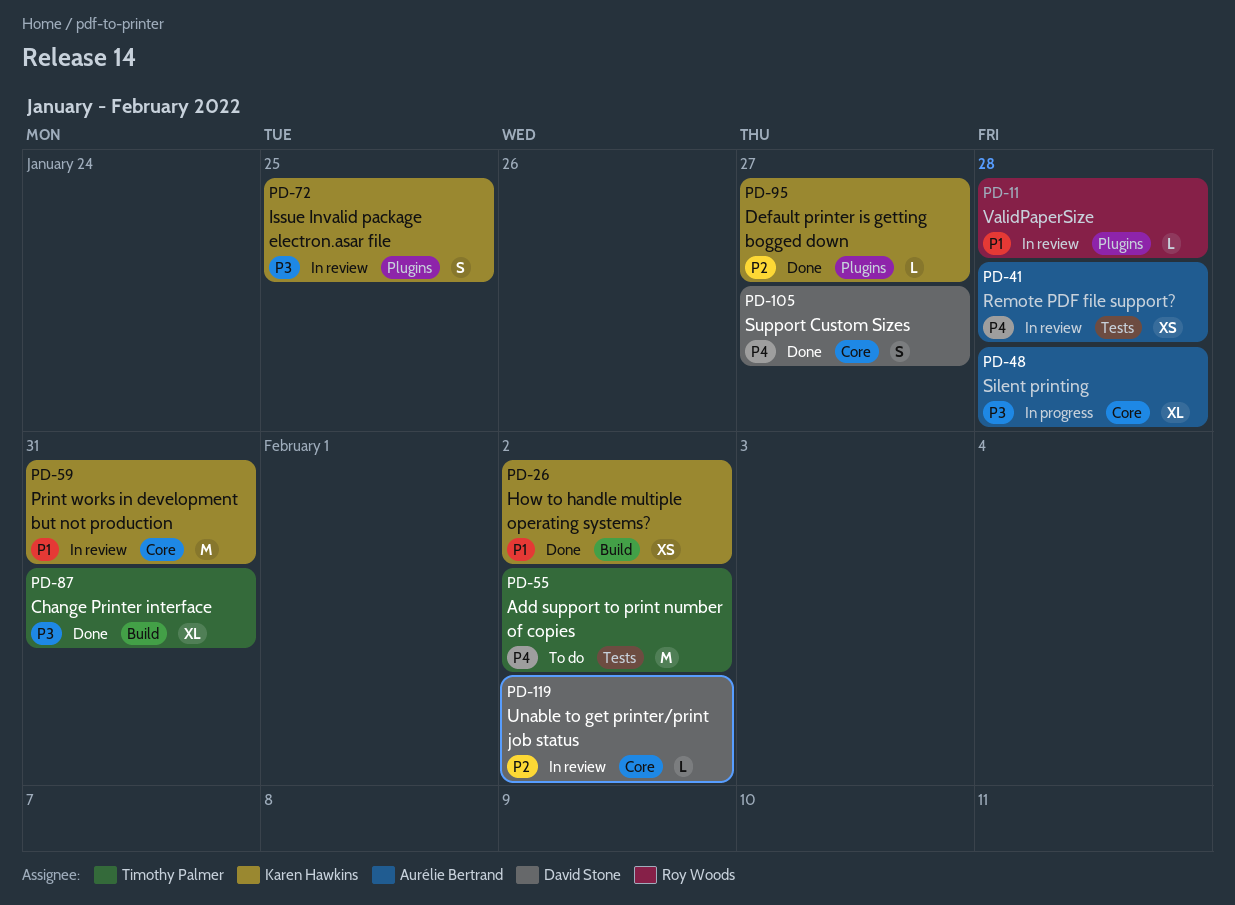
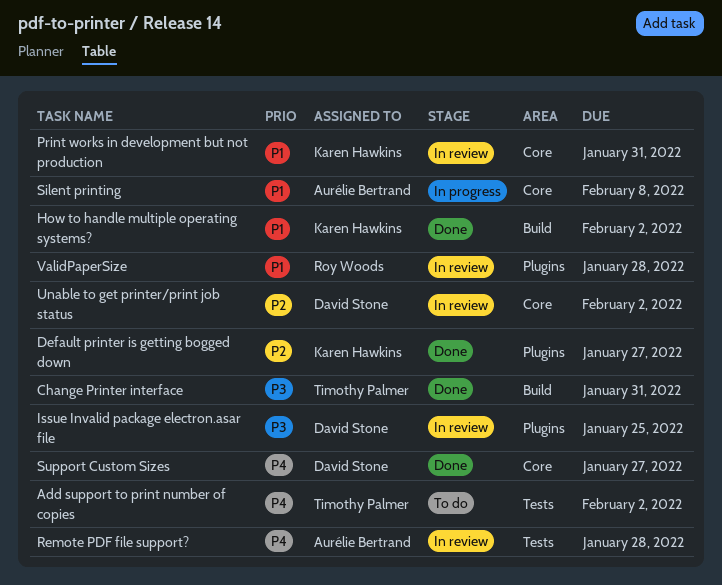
Issue Invalid package electron.asar file, owner: Karen Hawkins -> David Stone
Silent printing, priority: P3 -> P1
Silent printing, due: Jan 28 -> Feb 8

